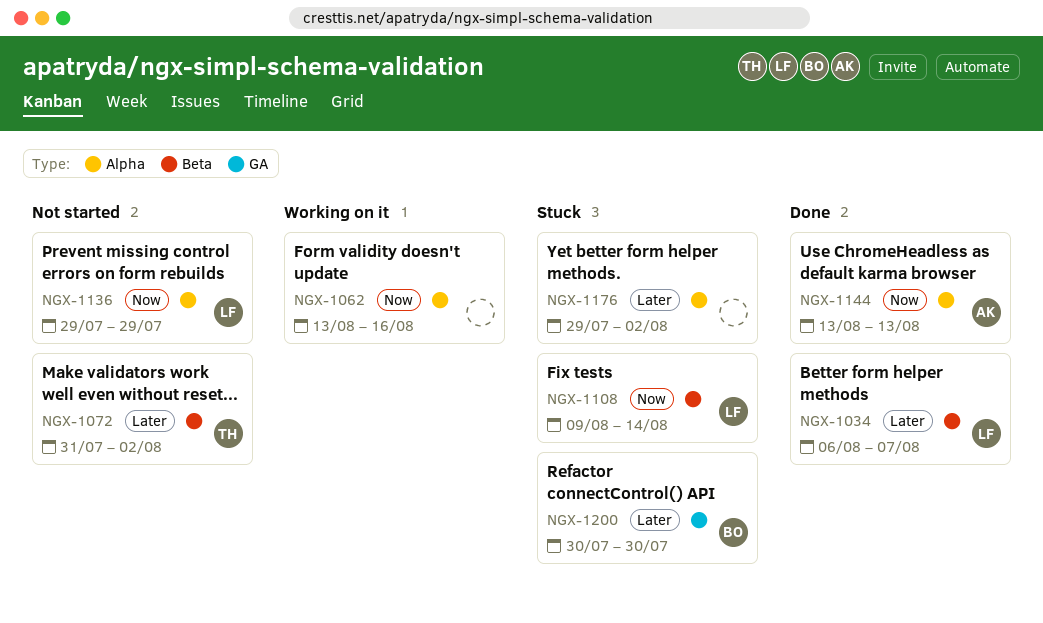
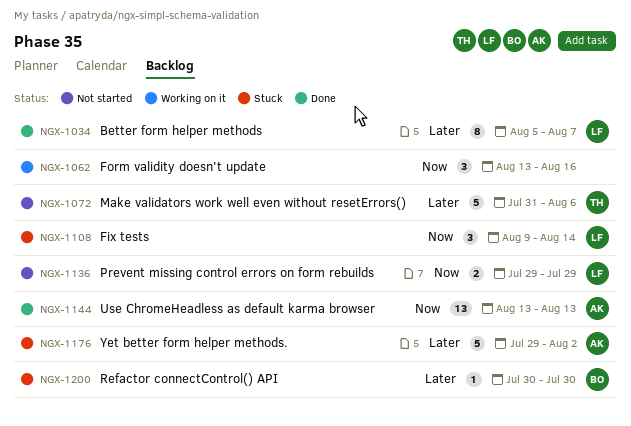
NGX-1034, start: Aug 6 -> Aug 5
NGX-1072, due: Aug 2 -> Aug 6
NGX-1176, owner: none -> AK

